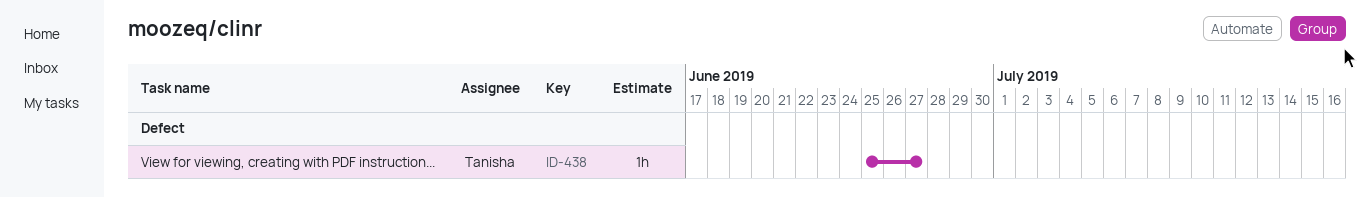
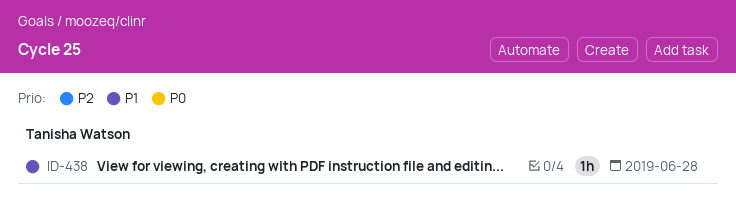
ID-438, due: Jun 27 -> Jun 28

